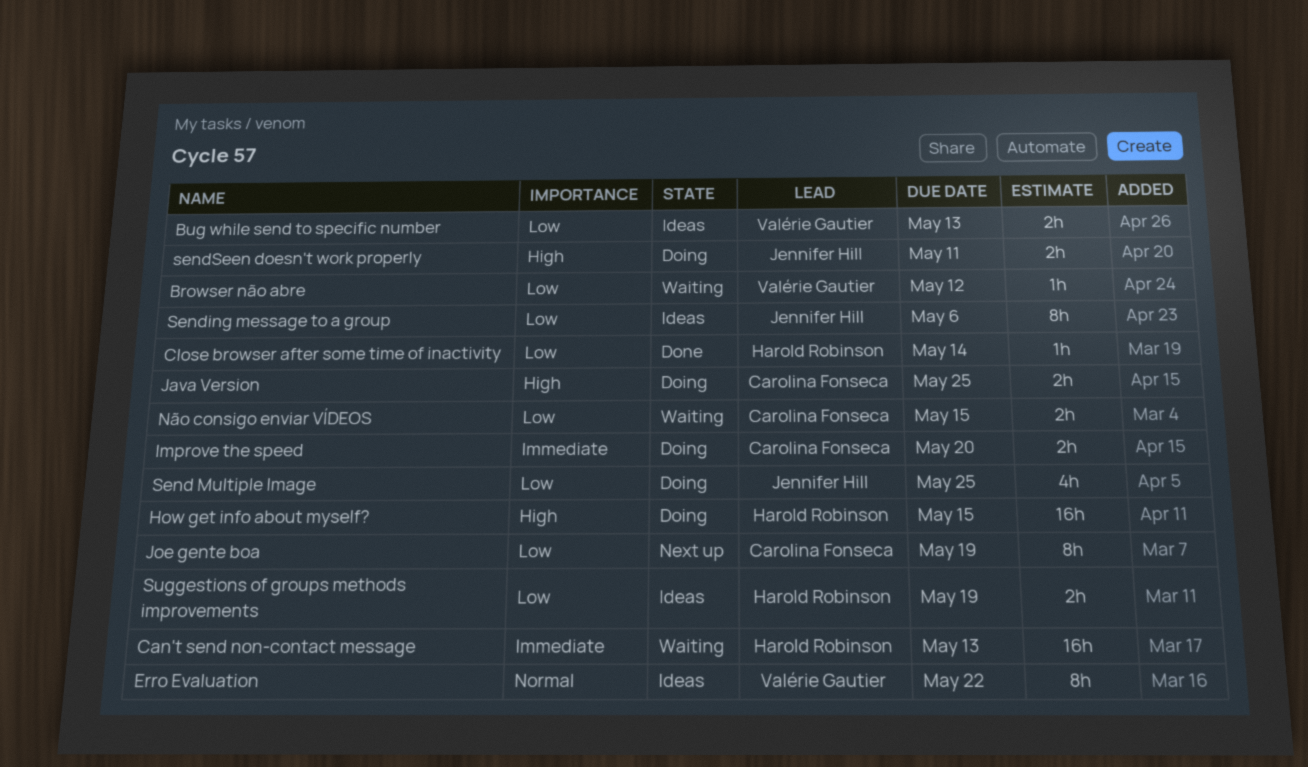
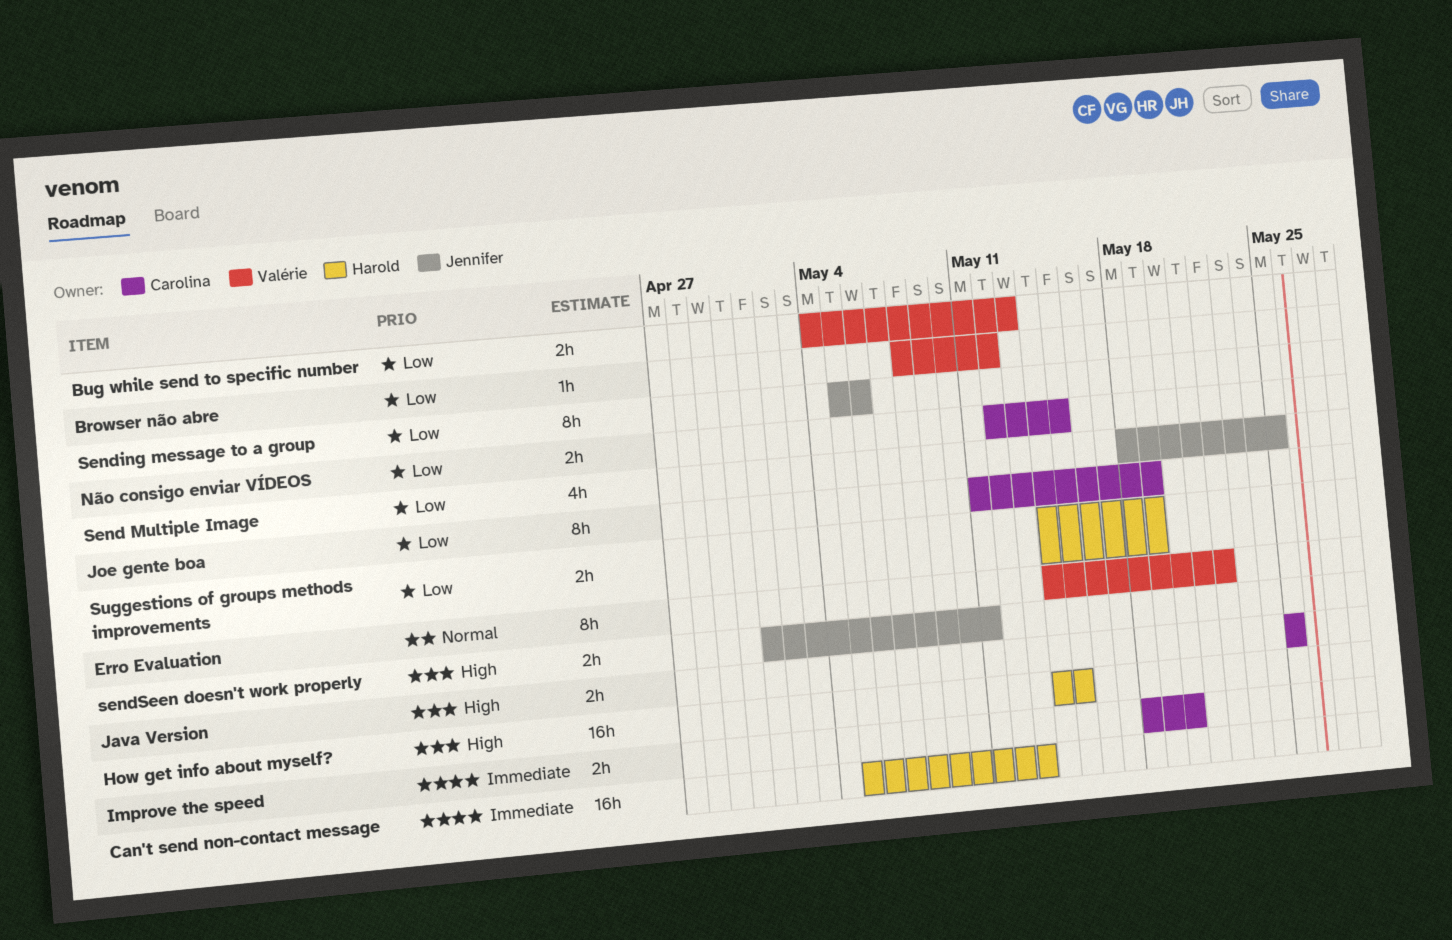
Close browser after some time of inactivity: present -> none

